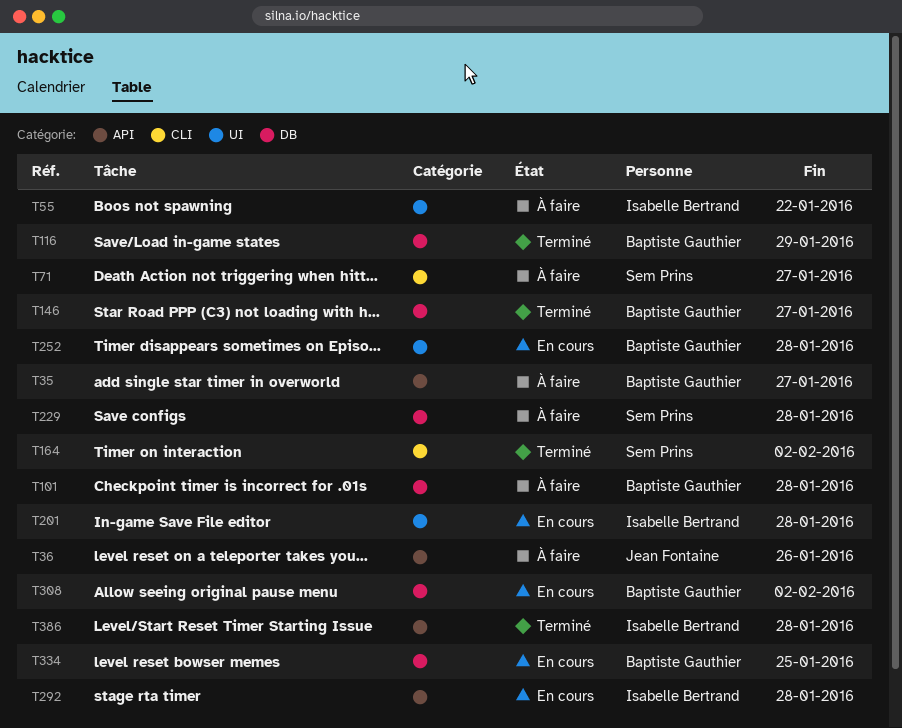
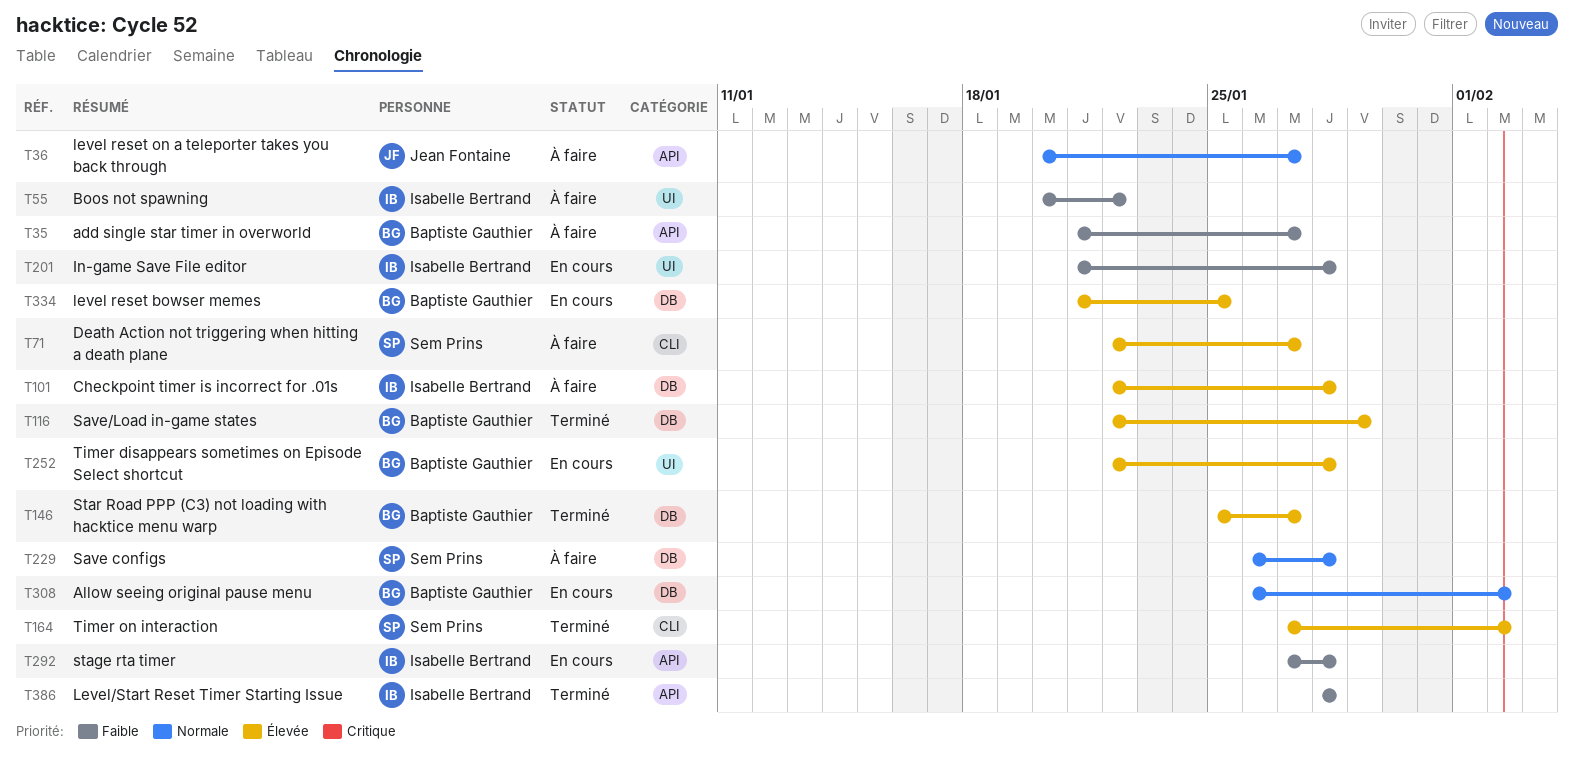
T36, due: Jan 26 -> Jan 27
T101, owner: Baptiste Gauthier -> Isabelle Bertrand

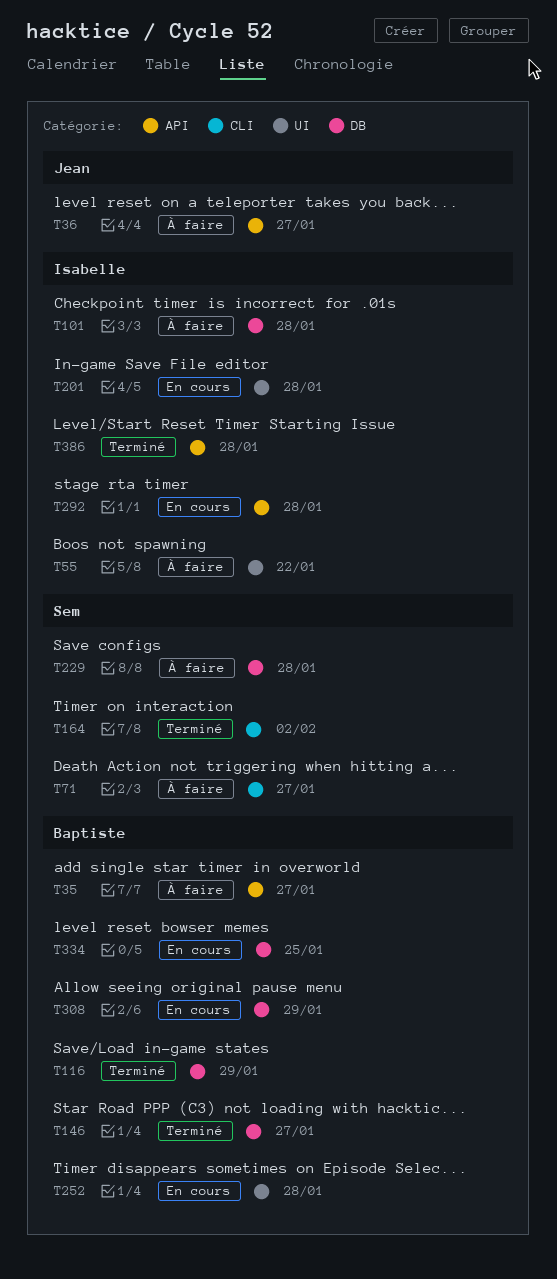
T308, due: Feb 2 -> Jan 29

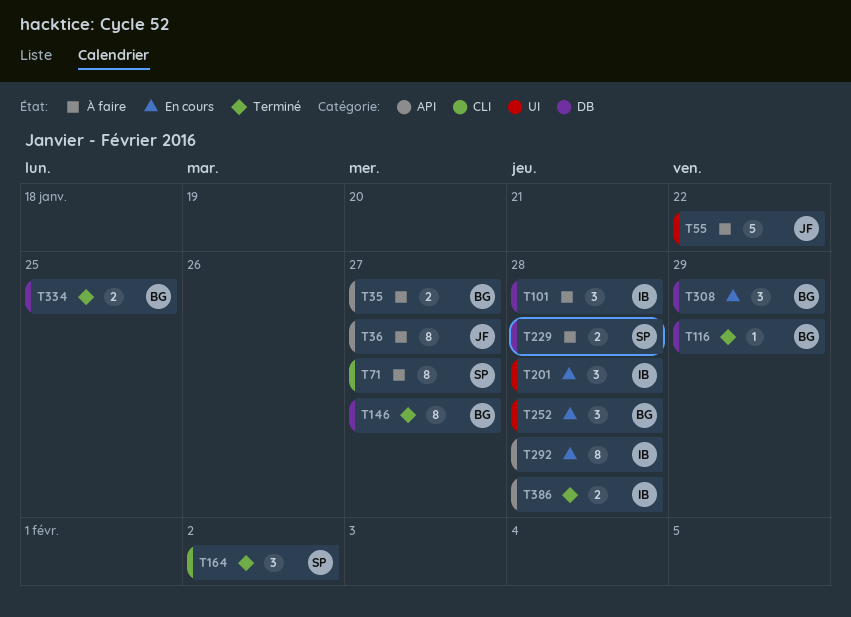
T55, owner: Isabelle -> Jean
T334, status: En cours -> Terminé

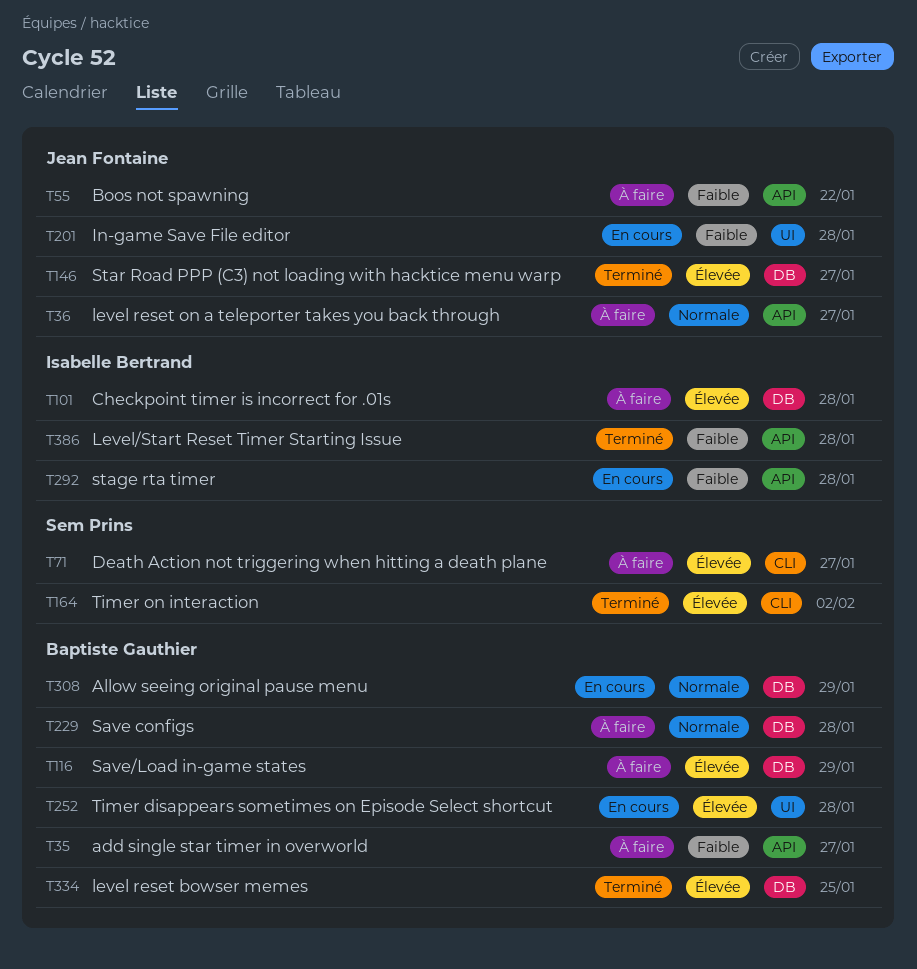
T55, label: UI -> API
T116, status: Terminé -> À faire
T146, owner: Baptiste Gauthier -> Jean Fontaine
T201, owner: Isabelle Bertrand -> Jean Fontaine
T229, owner: Sem Prins -> Baptiste Gauthier

